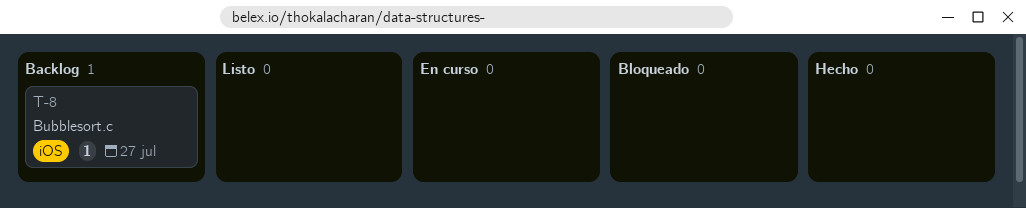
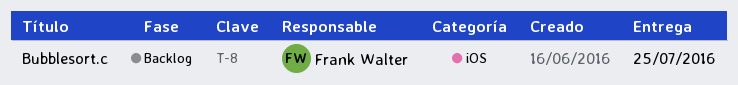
T-8, due: Jul 27 -> Jul 25

